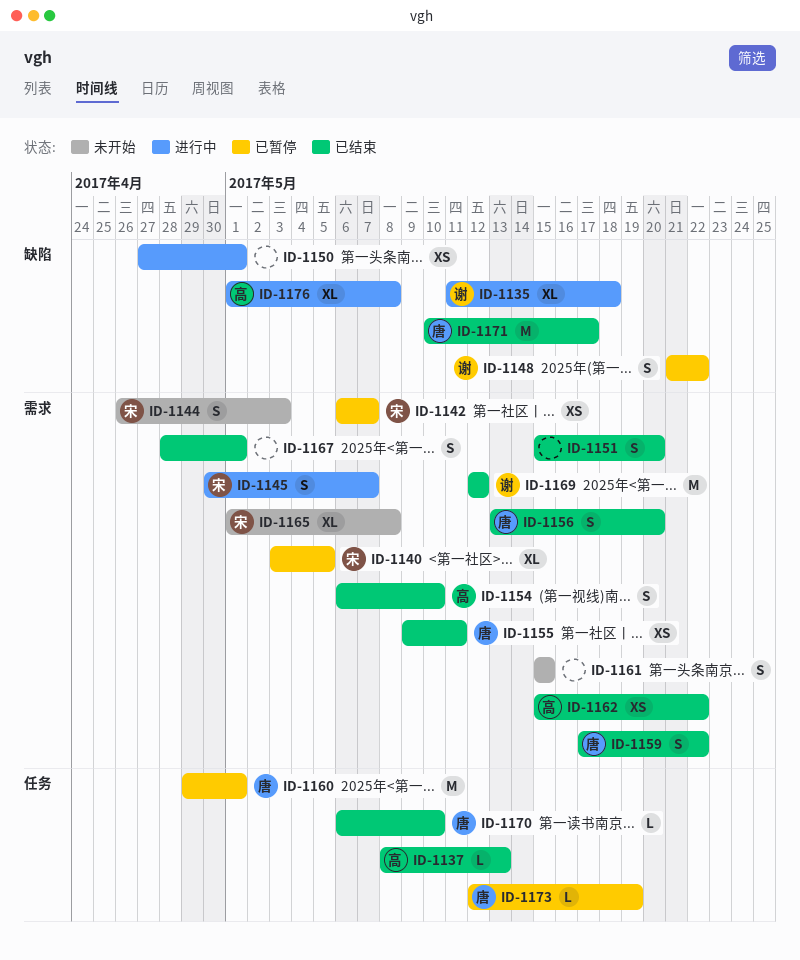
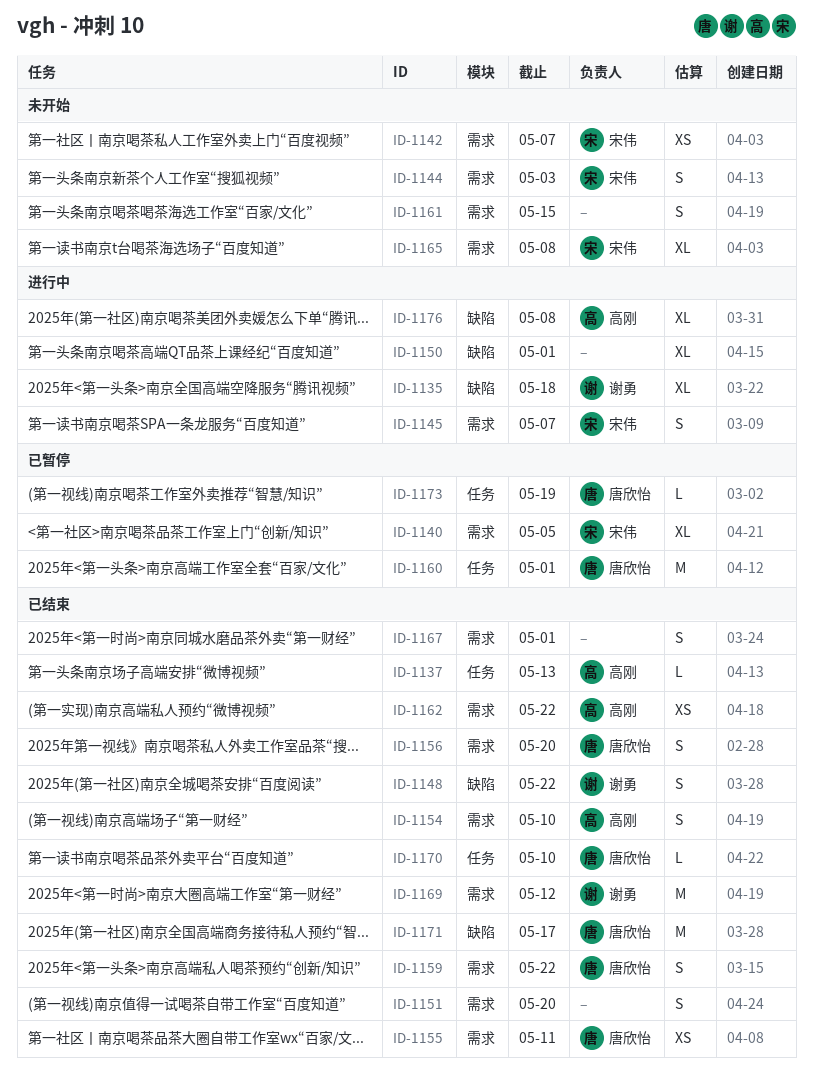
ID-1142, status: 已暂停 -> 未开始
ID-1148, status: 已暂停 -> 已结束
ID-1150, estimate: XS -> XL

